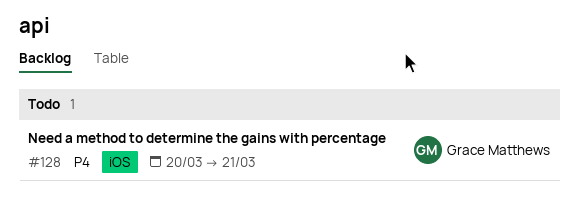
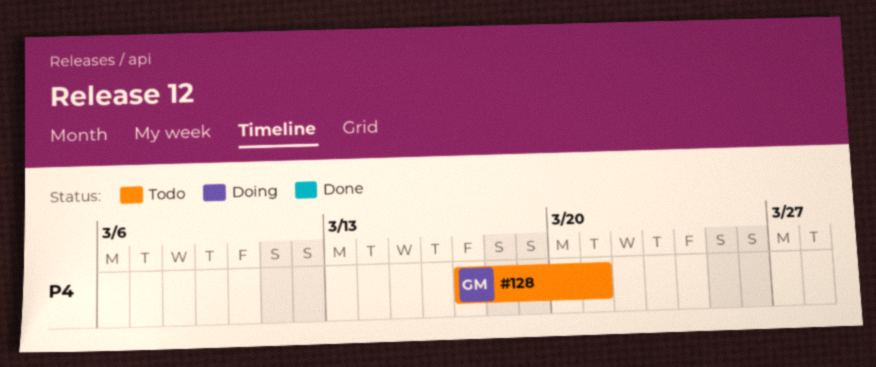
#128, start: Mar 20 -> Mar 17

